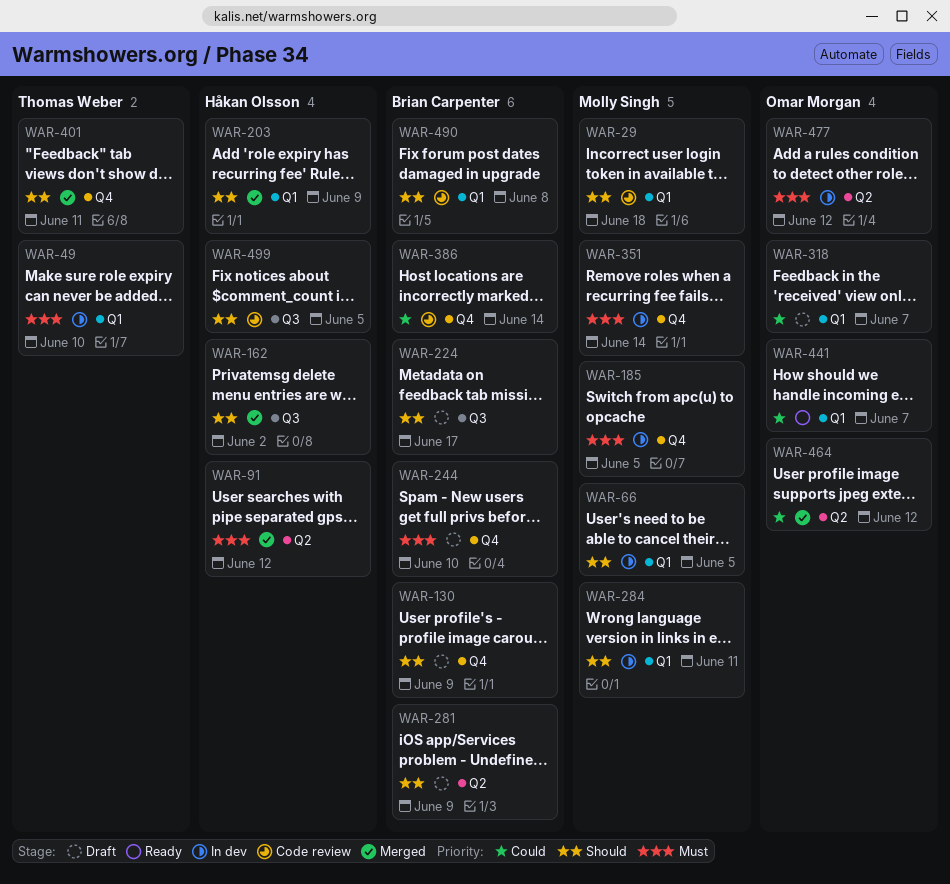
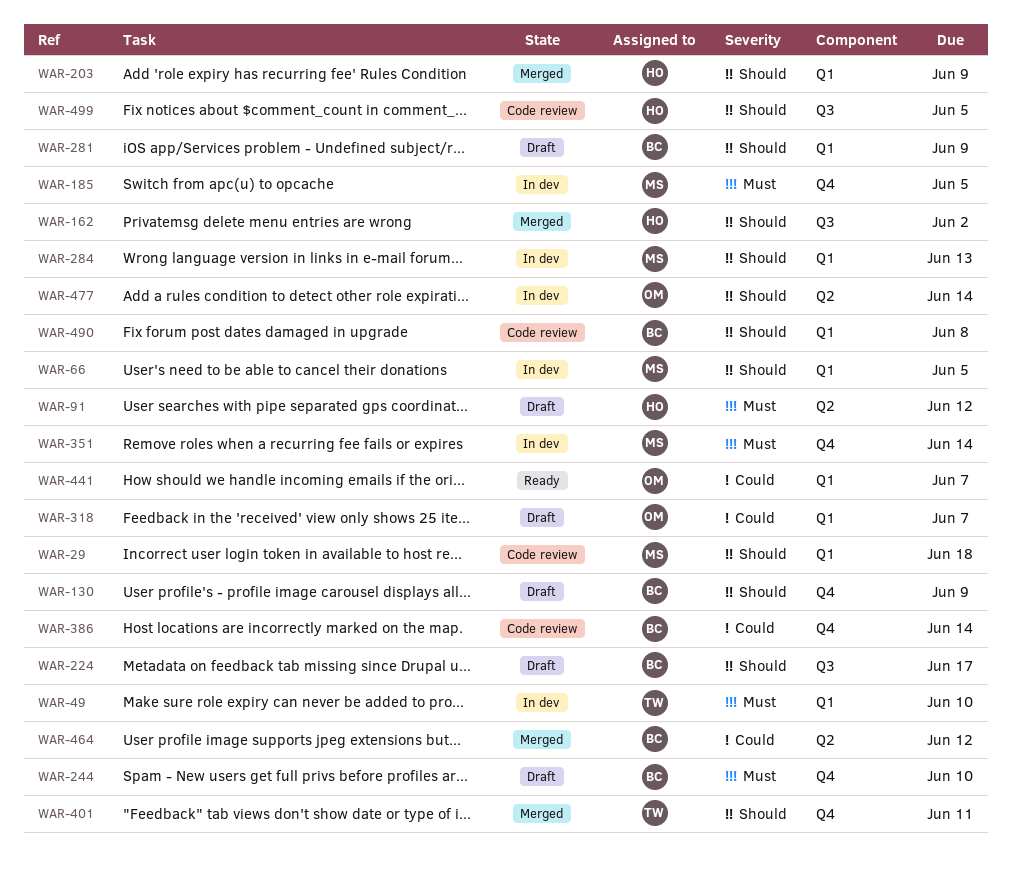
WAR-91, status: Merged -> Draft
WAR-281, label: Q2 -> Q1
WAR-284, due: Jun 11 -> Jun 13
WAR-464, owner: Omar Morgan -> Brian Carpenter
WAR-477, priority: Must -> Should
WAR-477, due: Jun 12 -> Jun 14

